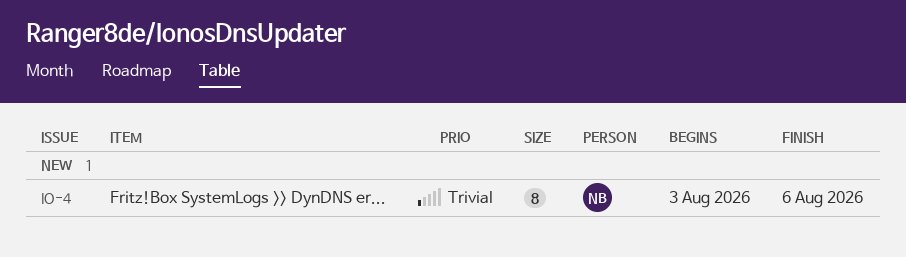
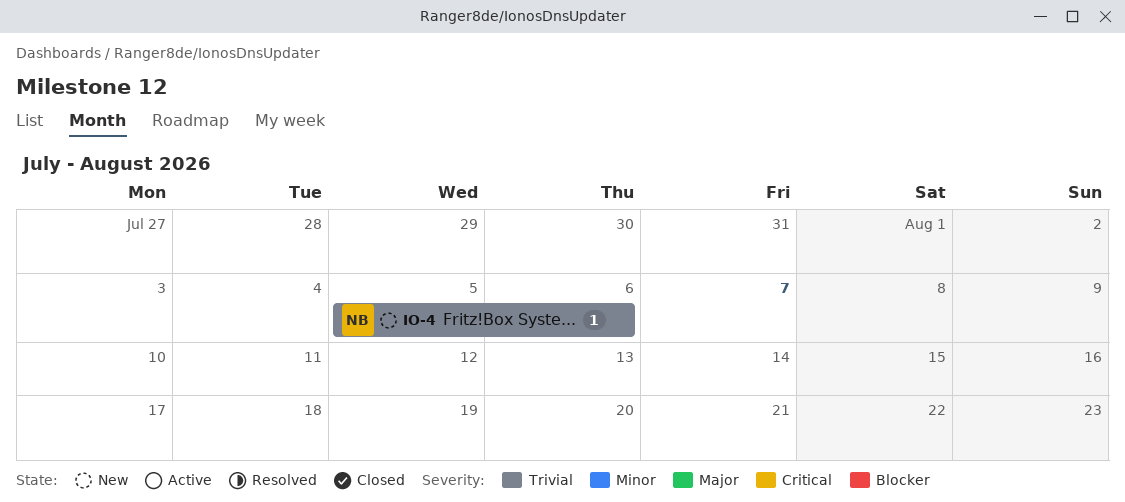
IO-4, estimate: 8 -> 1
IO-4, start: Aug 3 -> Aug 5

